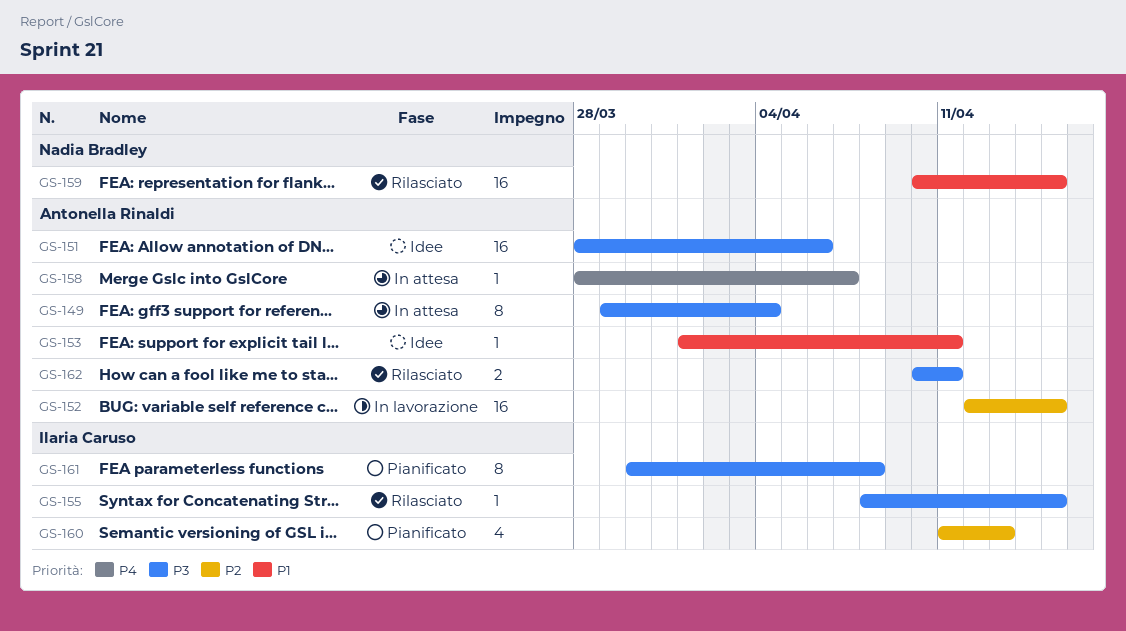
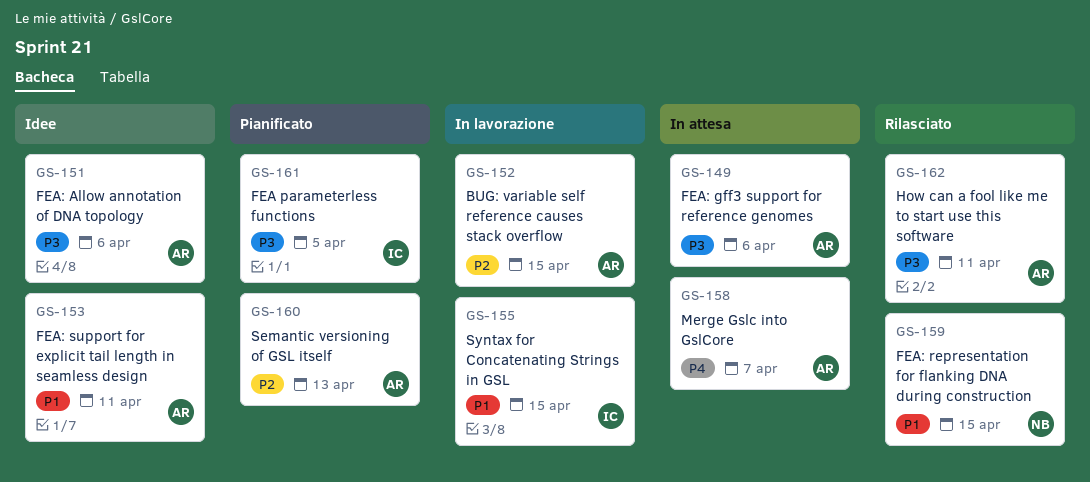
GS-149, due: Apr 4 -> Apr 6
GS-155, status: Rilasciato -> In lavorazione
GS-155, priority: P3 -> P1
GS-160, owner: Ilaria Caruso -> Antonella Rinaldi
GS-161, due: Apr 8 -> Apr 5

